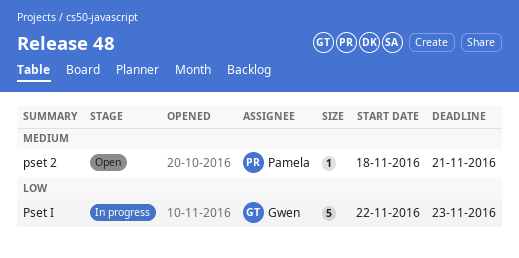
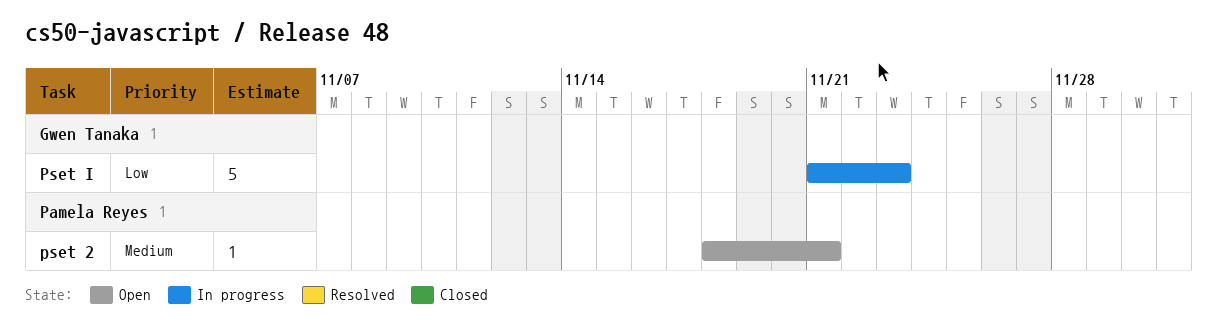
Pset I, start: Nov 22 -> Nov 21

